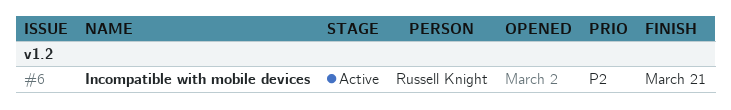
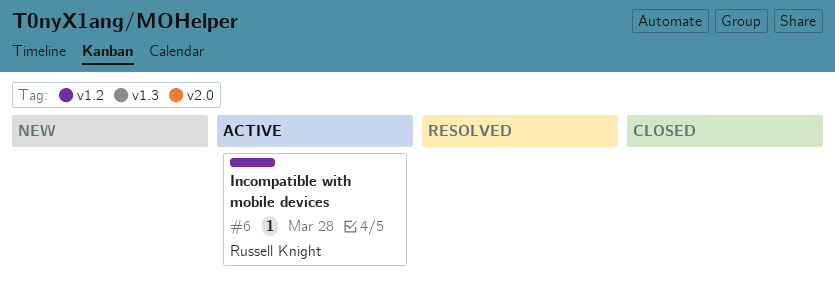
#6, due: Mar 21 -> Mar 28

